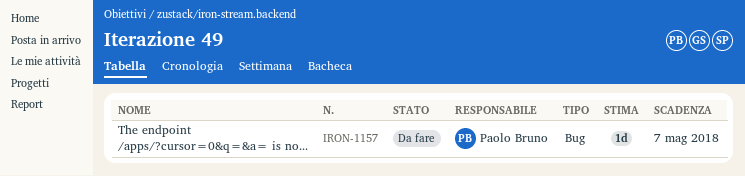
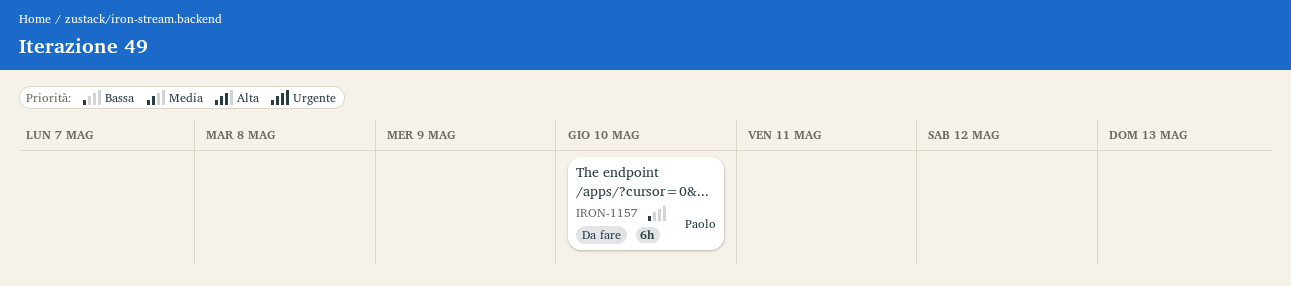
IRON-1157, estimate: 1d -> 6h
IRON-1157, due: May 7 -> May 10

